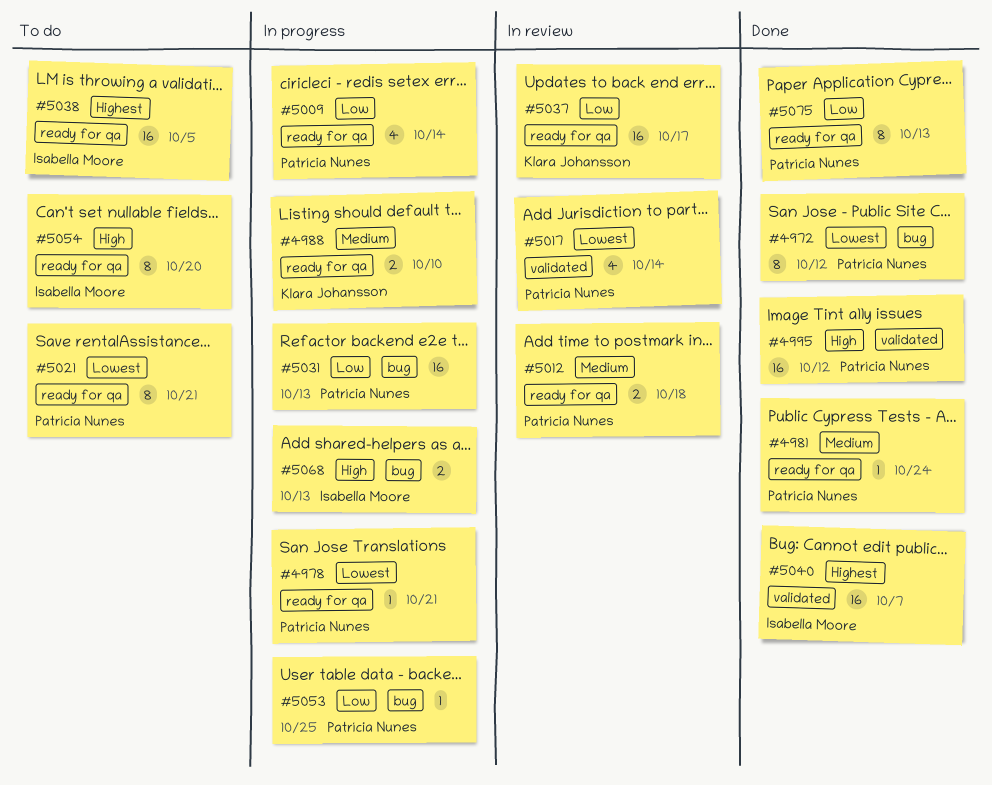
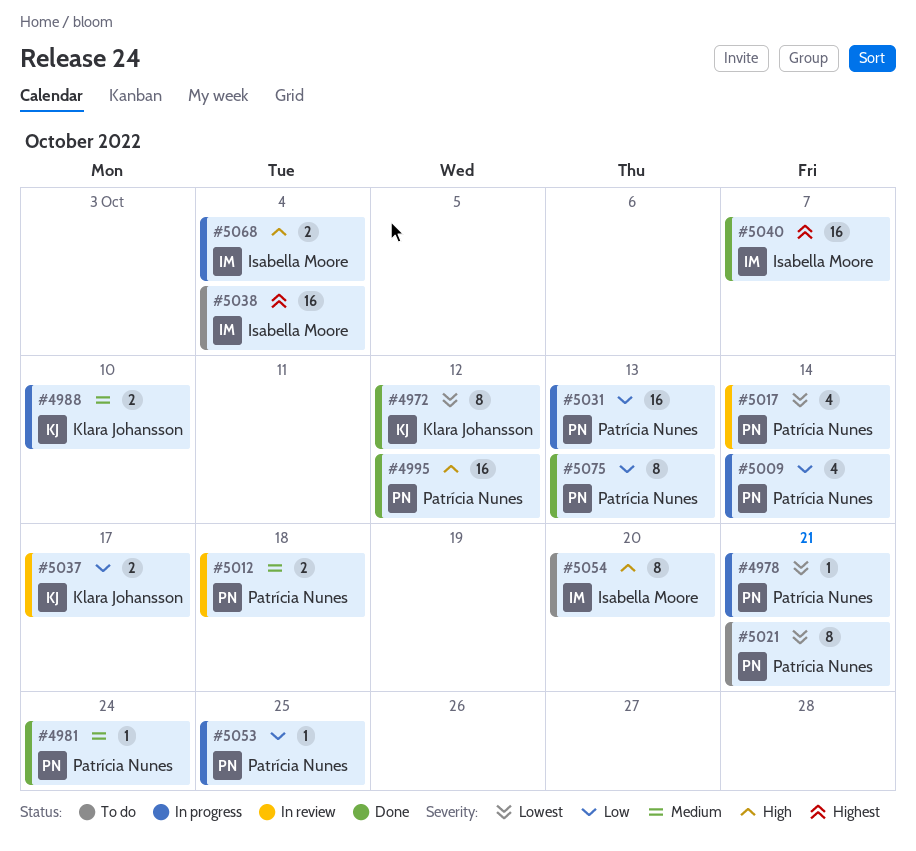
#4972, owner: Patrícia Nunes -> Klara Johansson
#5037, estimate: 16 -> 2
#5038, due: Oct 5 -> Oct 4
#5068, due: Oct 13 -> Oct 4

